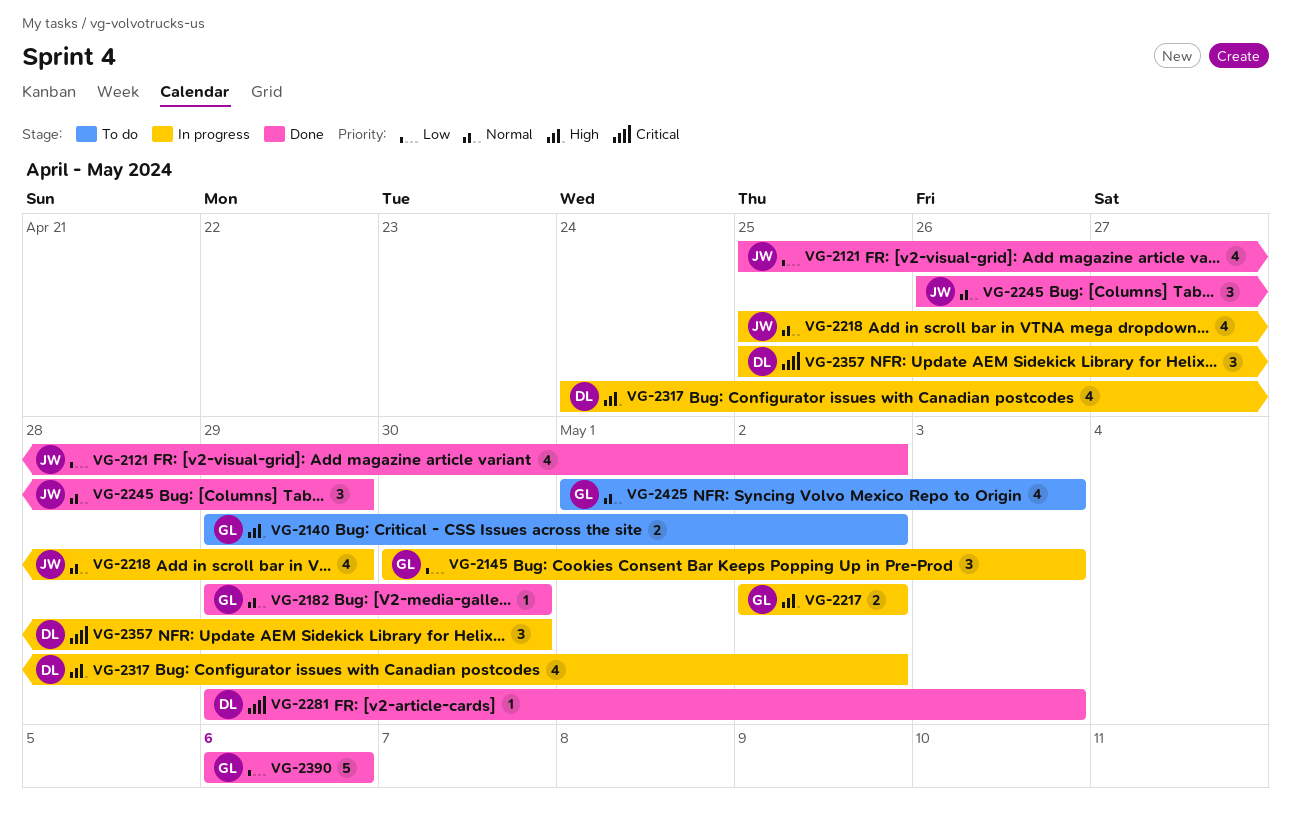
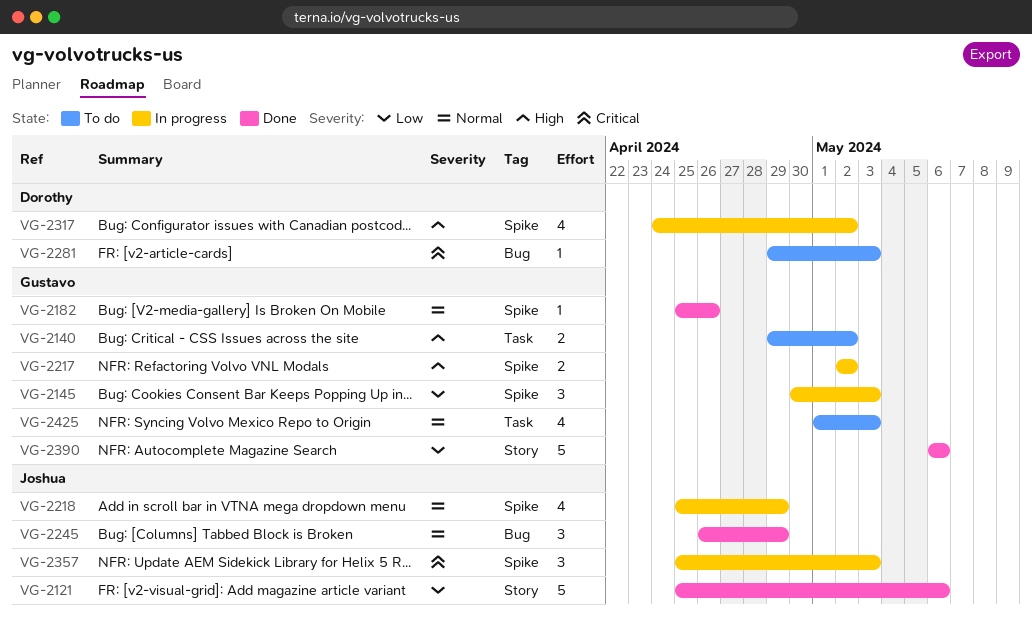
VG-2121, estimate: 4 -> 5
VG-2121, due: May 2 -> May 6
VG-2182, start: Apr 29 -> Apr 25
VG-2182, due: Apr 30 -> Apr 26
VG-2281, status: Done -> To do
VG-2357, owner: Dorothy -> Joshua
VG-2357, due: Apr 30 -> May 3

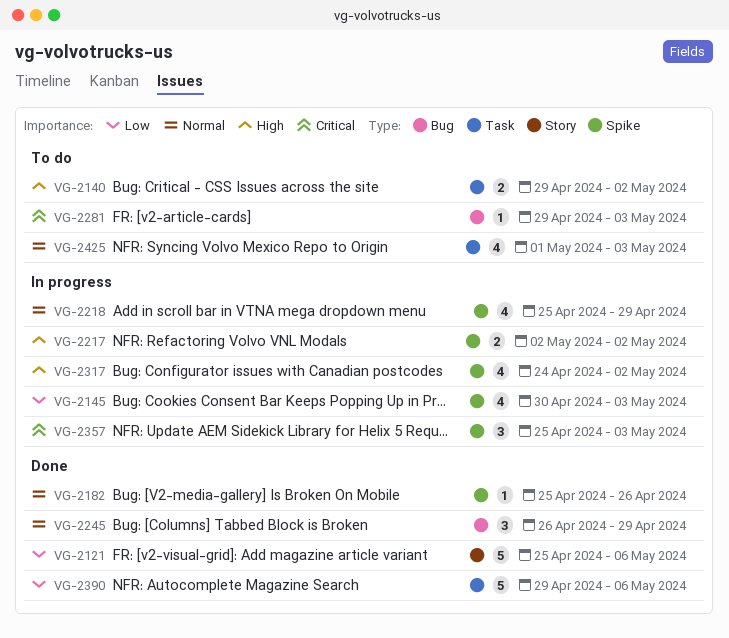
VG-2145, estimate: 3 -> 4
VG-2390, label: Story -> Task
VG-2390, start: May 6 -> Apr 29

